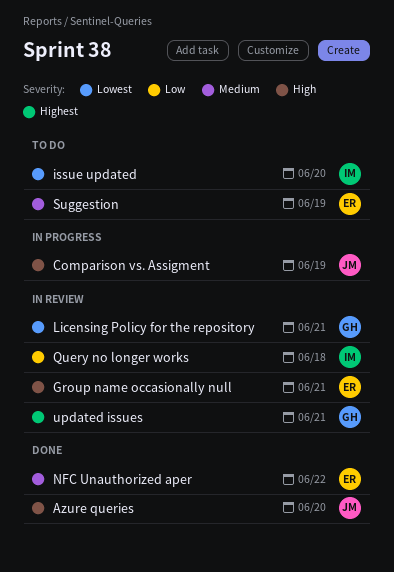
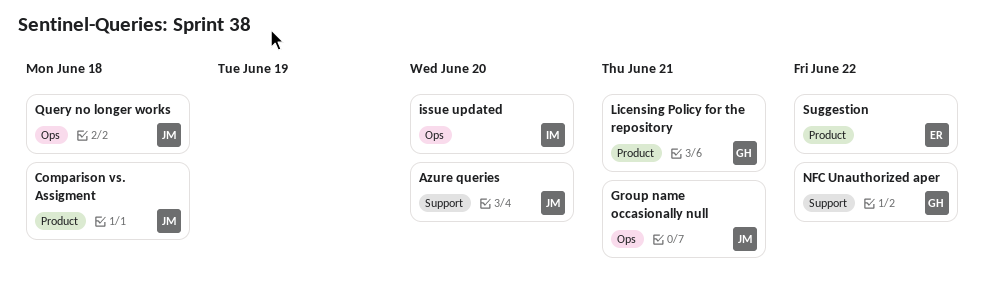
Comparison vs. Assigment, due: Jun 19 -> Jun 18
Group name occasionally null, owner: ER -> JM
NFC Unauthorized aper, owner: ER -> GH
Query no longer works, owner: IM -> JM
Suggestion, due: Jun 19 -> Jun 22
updated issues: present -> none

